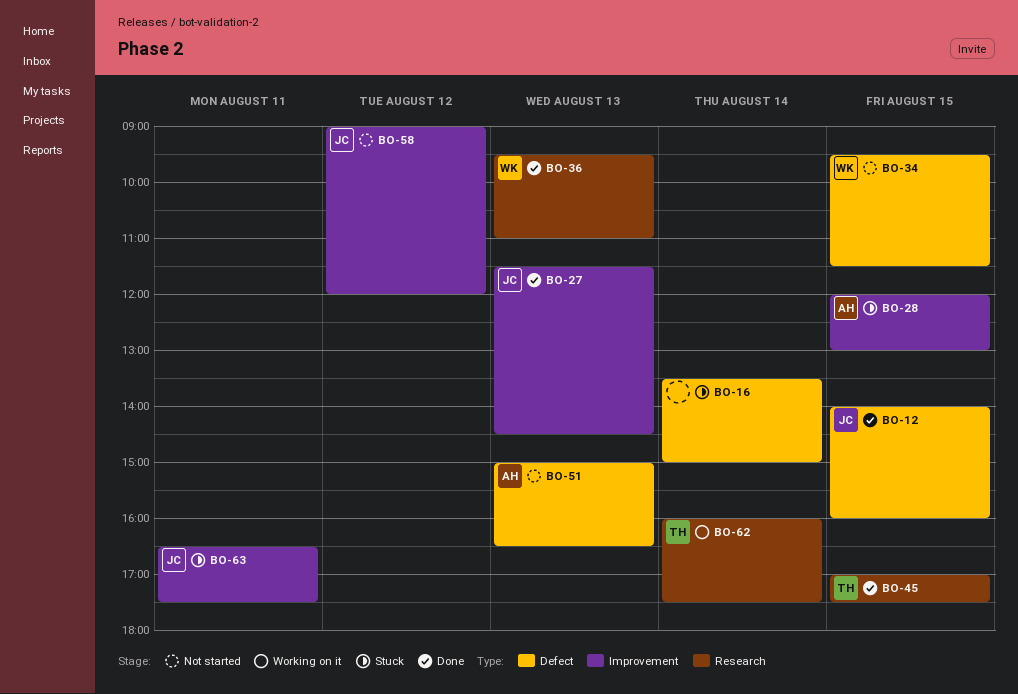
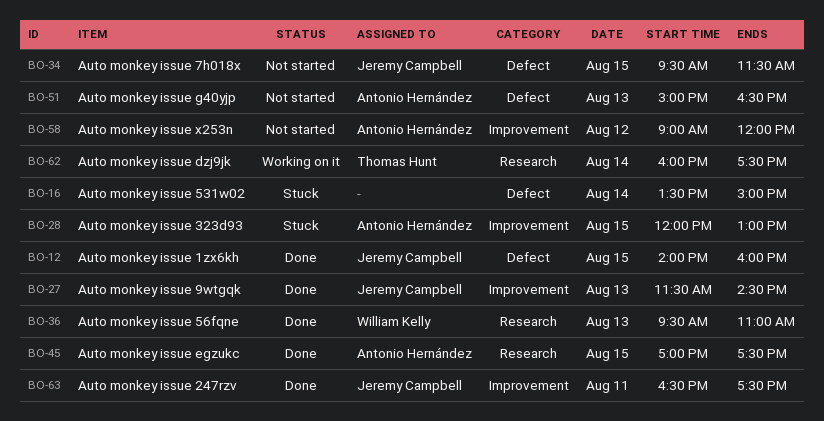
BO-34, owner: William Kelly -> Jeremy Campbell
BO-45, owner: Thomas Hunt -> Antonio Hernández
BO-58, owner: Jeremy Campbell -> Antonio Hernández
BO-63, status: Stuck -> Done

